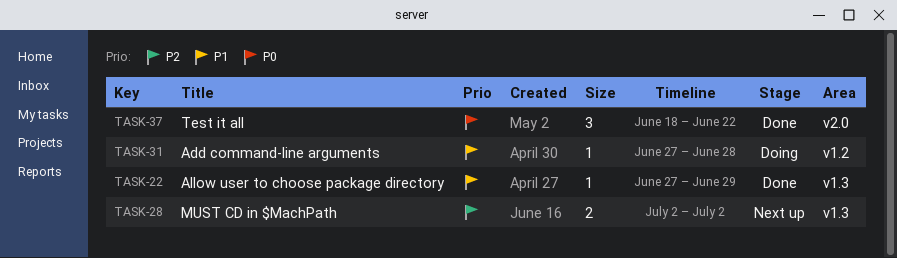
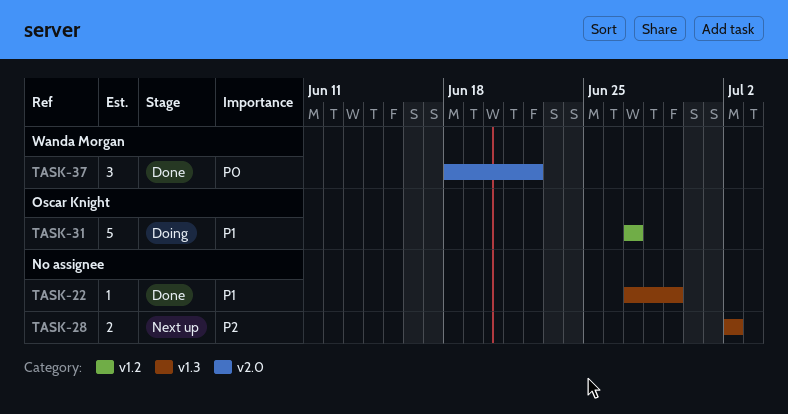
TASK-31, estimate: 1 -> 5
TASK-31, due: Jun 28 -> Jun 27

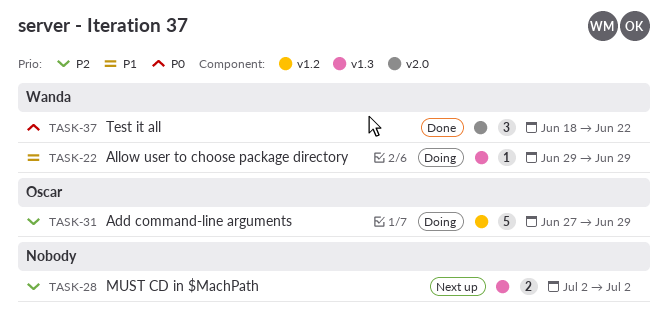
TASK-22, status: Done -> Doing
TASK-22, owner: none -> Wanda Morgan
TASK-22, start: Jun 27 -> Jun 29
TASK-31, priority: P1 -> P2
TASK-31, due: Jun 27 -> Jun 29

